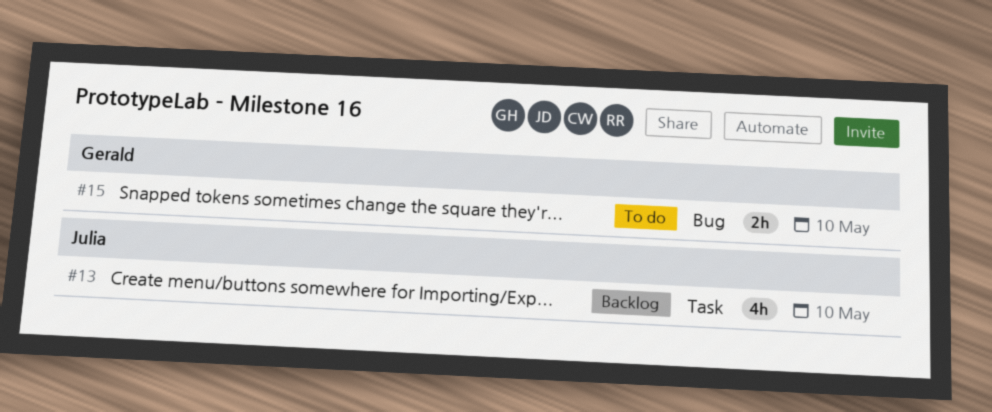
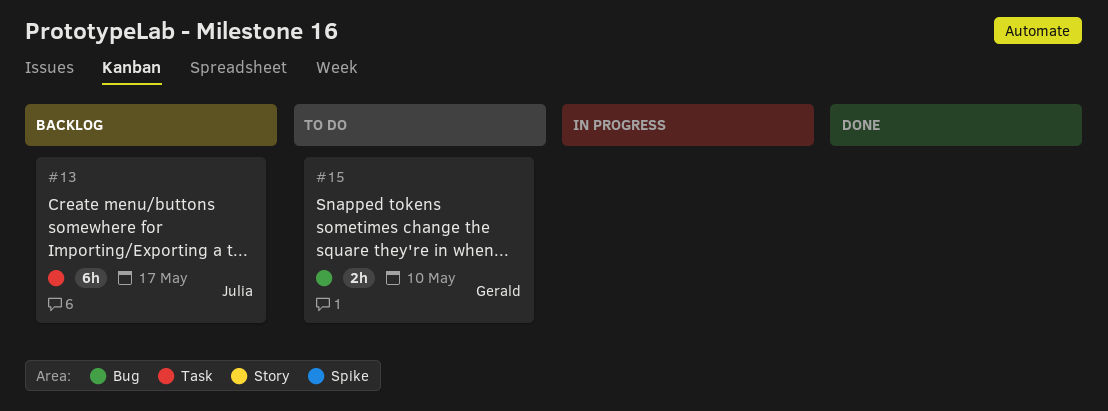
#13, estimate: 4h -> 6h
#13, due: May 10 -> May 17

